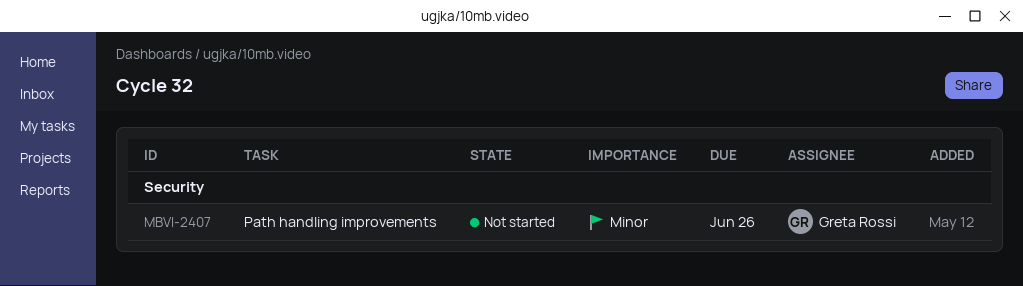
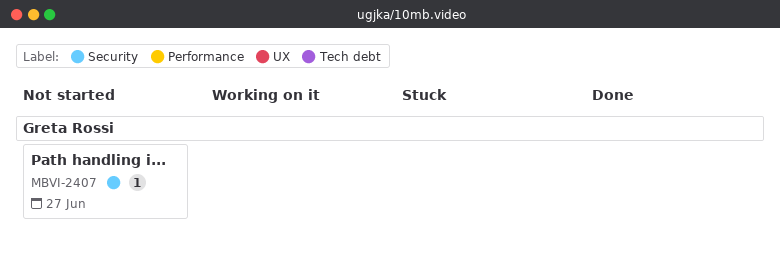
MBVI-2407, due: Jun 26 -> Jun 27

